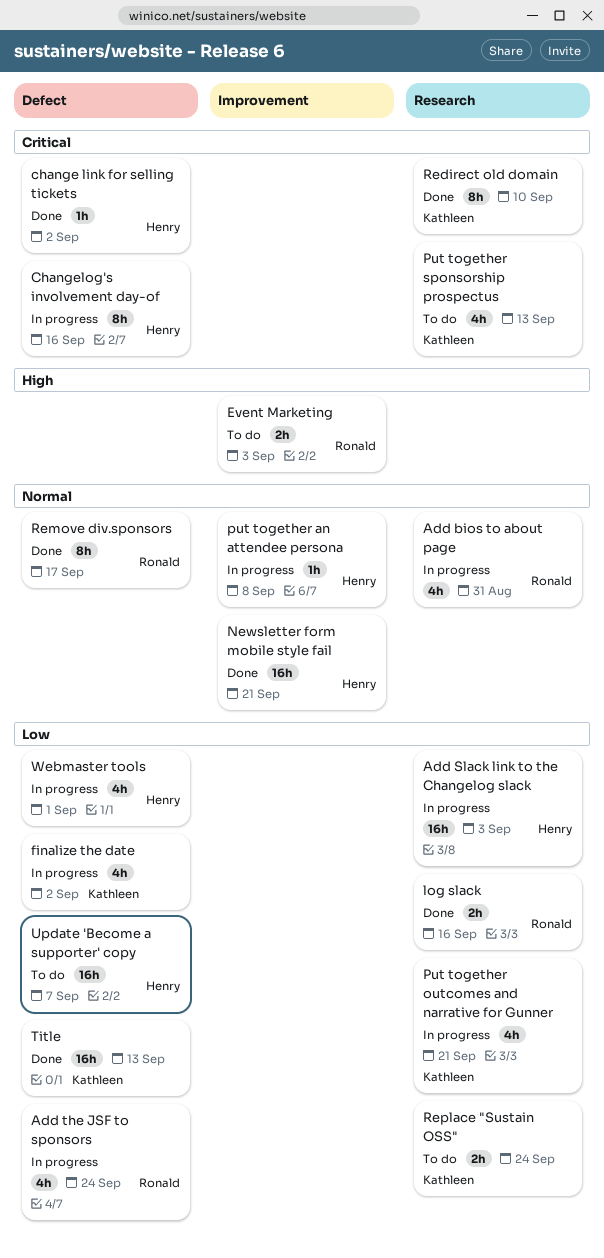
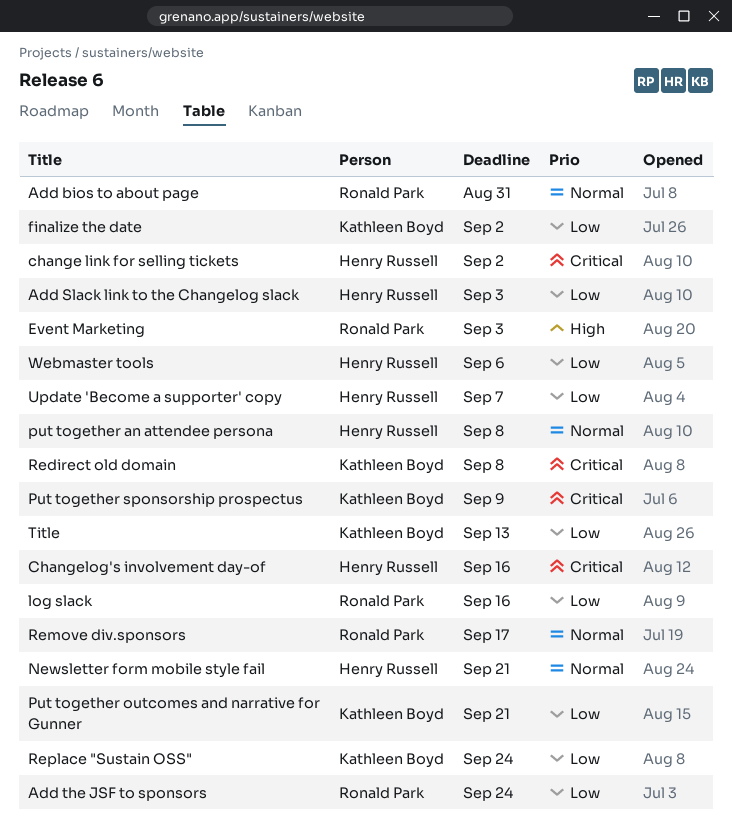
Put together sponsorship prospectus, due: Sep 13 -> Sep 9
Redirect old domain, due: Sep 10 -> Sep 8
Webmaster tools, due: Sep 1 -> Sep 6

